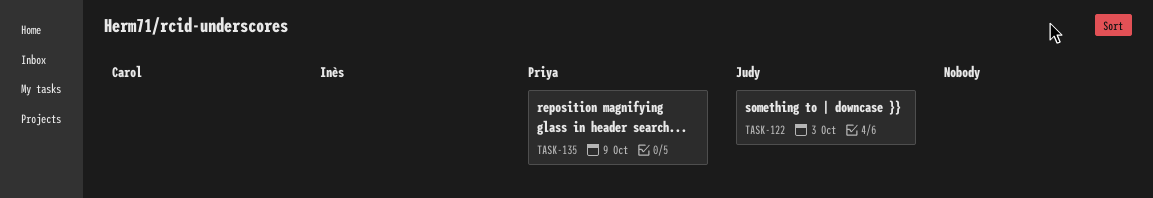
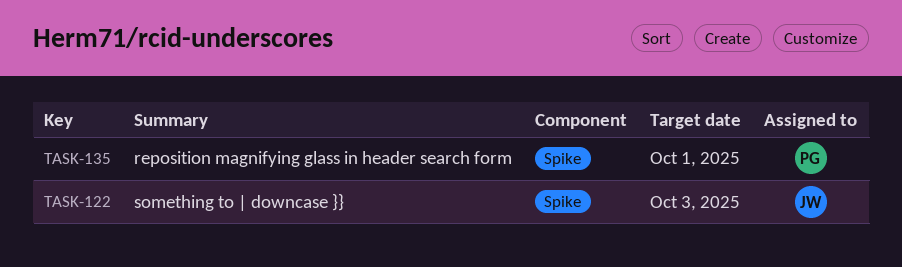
TASK-135, due: Oct 9 -> Oct 1

